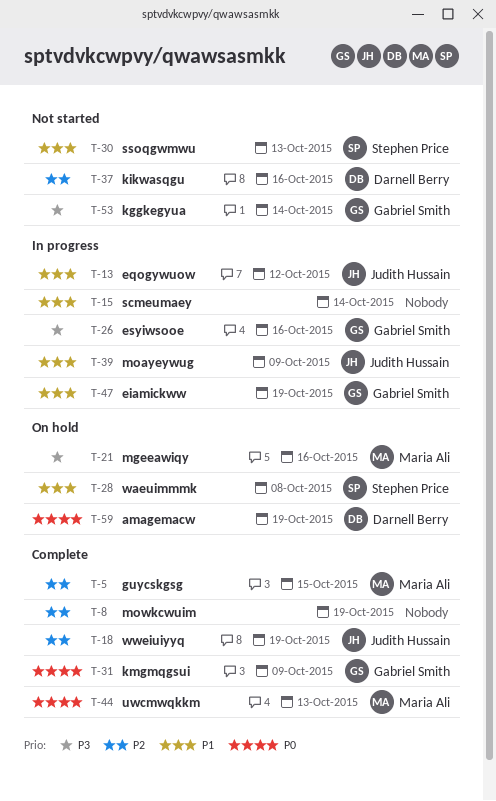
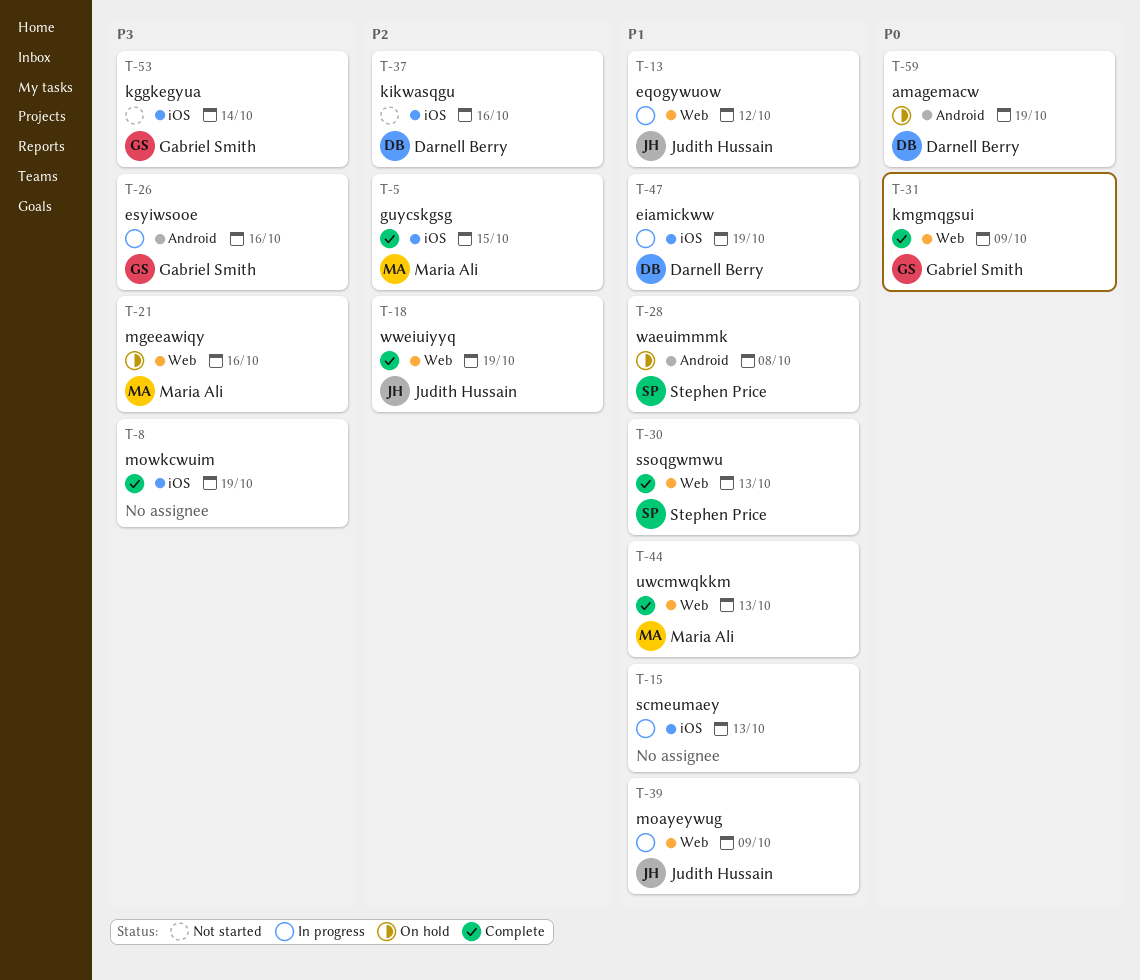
T-8, priority: P2 -> P3
T-15, due: Oct 14 -> Oct 13
T-30, status: Not started -> Complete
T-44, priority: P0 -> P1
T-47, owner: Gabriel Smith -> Darnell Berry

